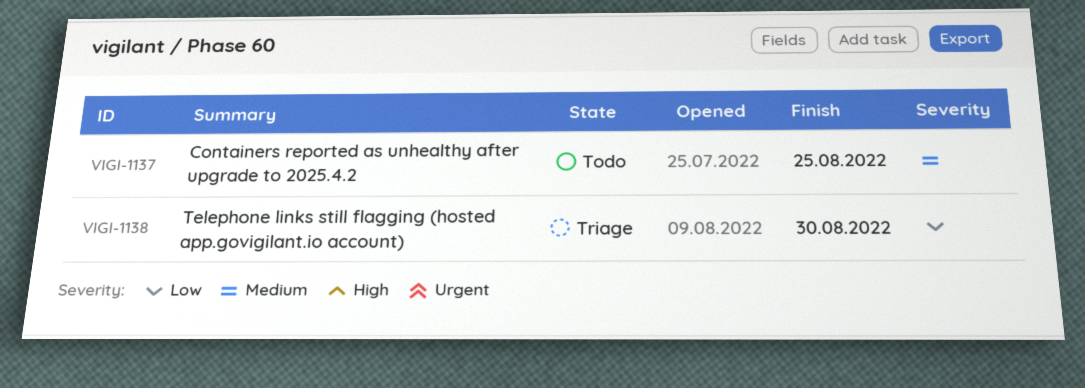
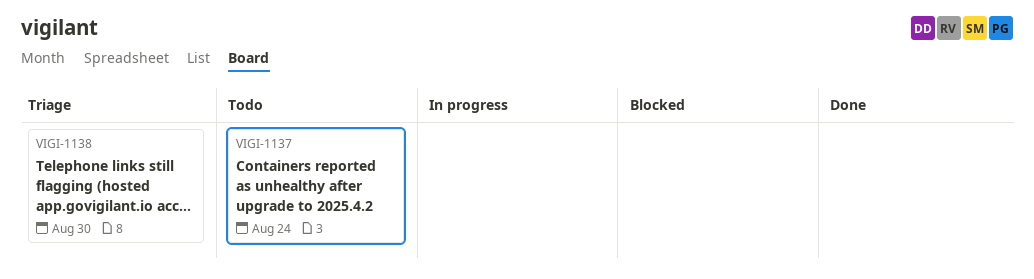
VIGI-1137, due: Aug 25 -> Aug 24

